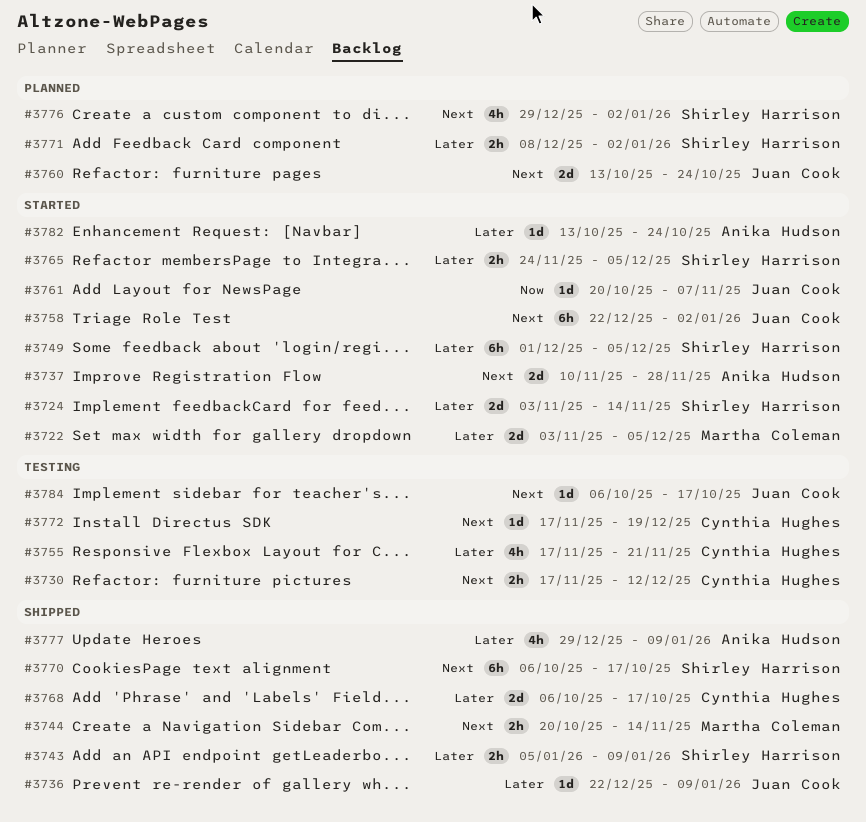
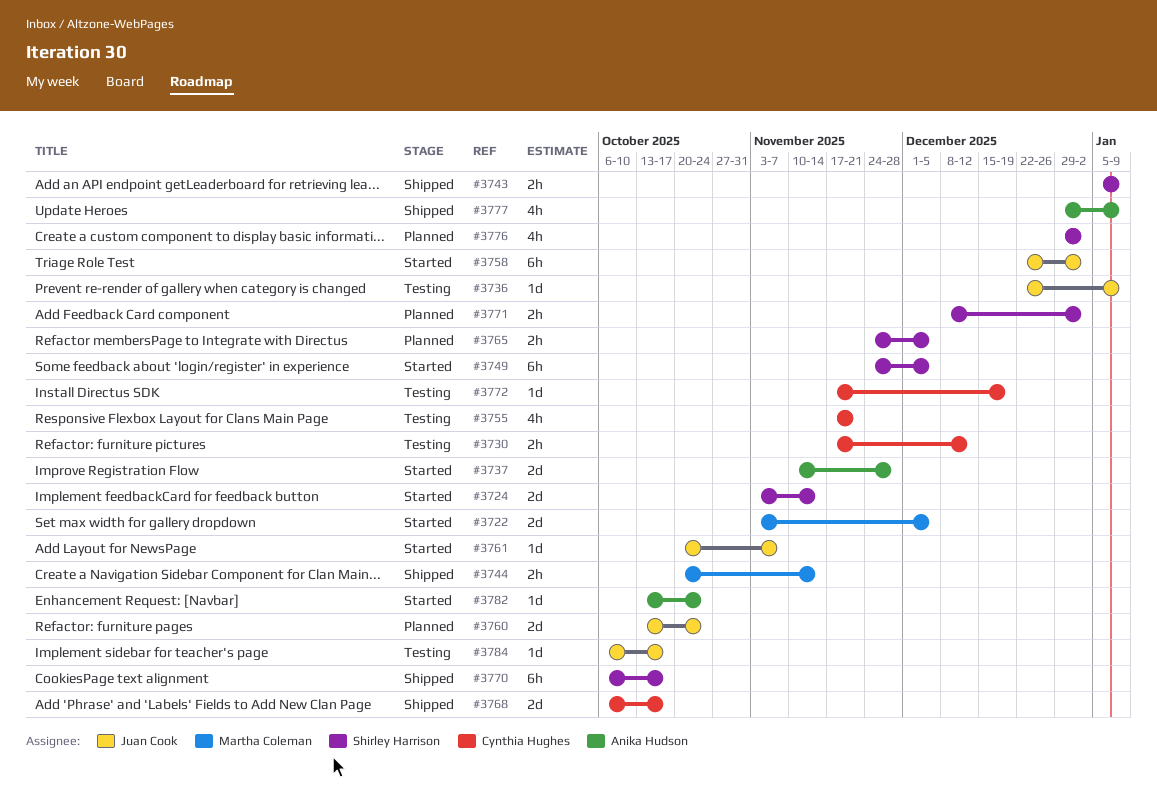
#3736, status: Shipped -> Testing
#3749, start: Dec 1 -> Nov 24
#3765, status: Started -> Planned

